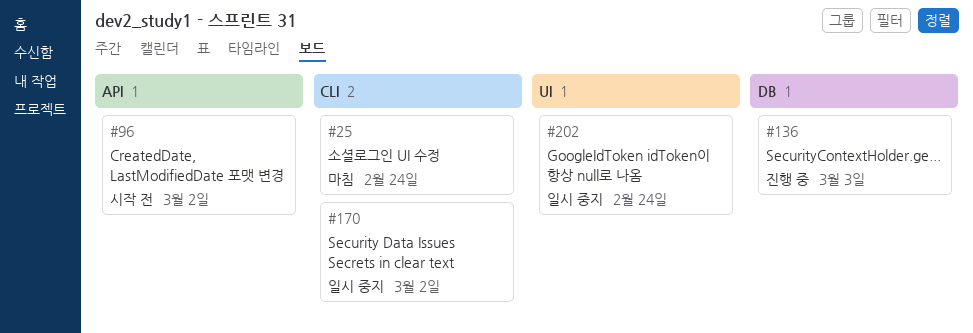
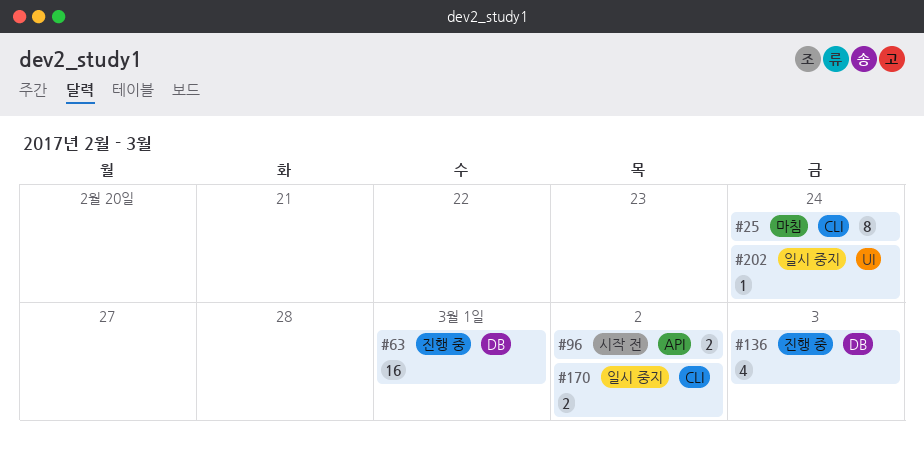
#63: none -> present

